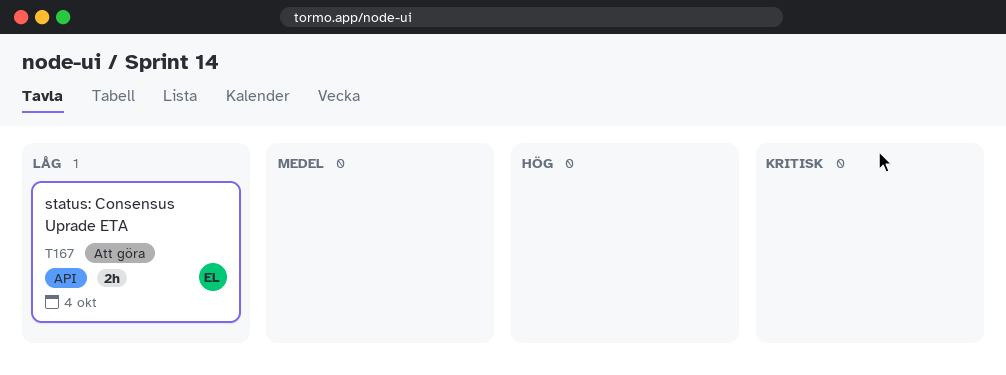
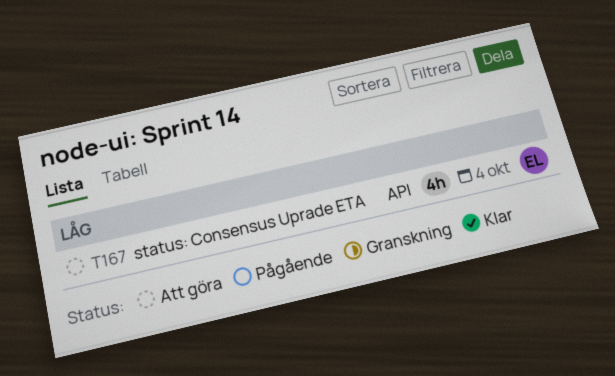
T167, estimate: 2h -> 4h

